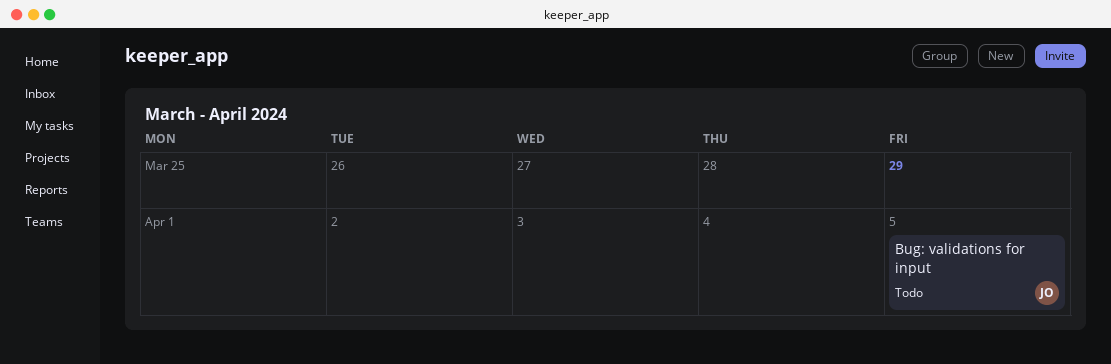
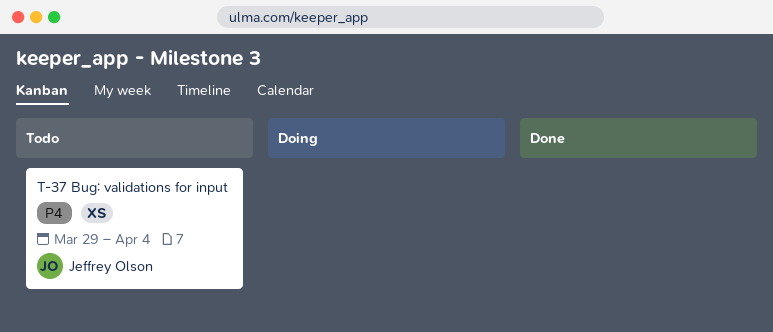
Bug: validations for input, due: Apr 5 -> Apr 4

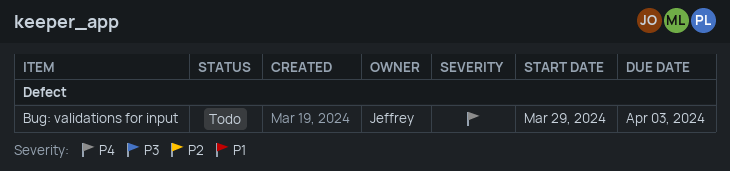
Bug: validations for input, due: Apr 4 -> Apr 3

